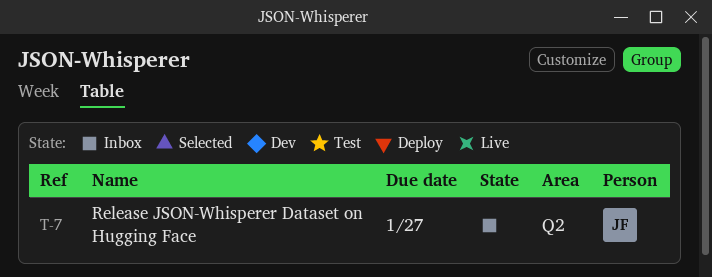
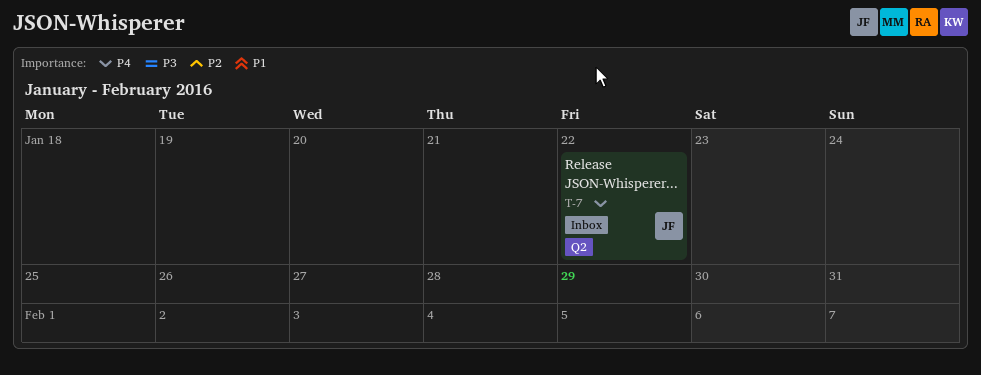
T-7, due: Jan 27 -> Jan 22

